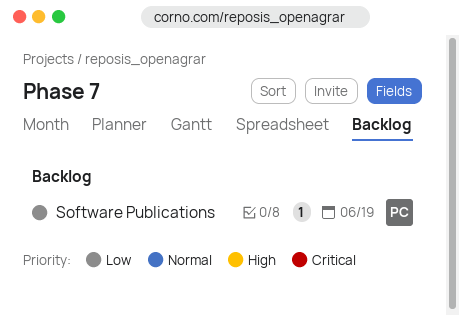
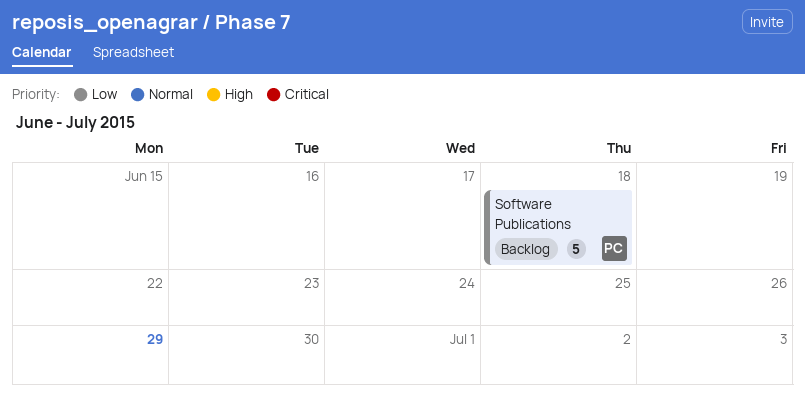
Software Publications, estimate: 1 -> 5
Software Publications, due: Jun 19 -> Jun 18

